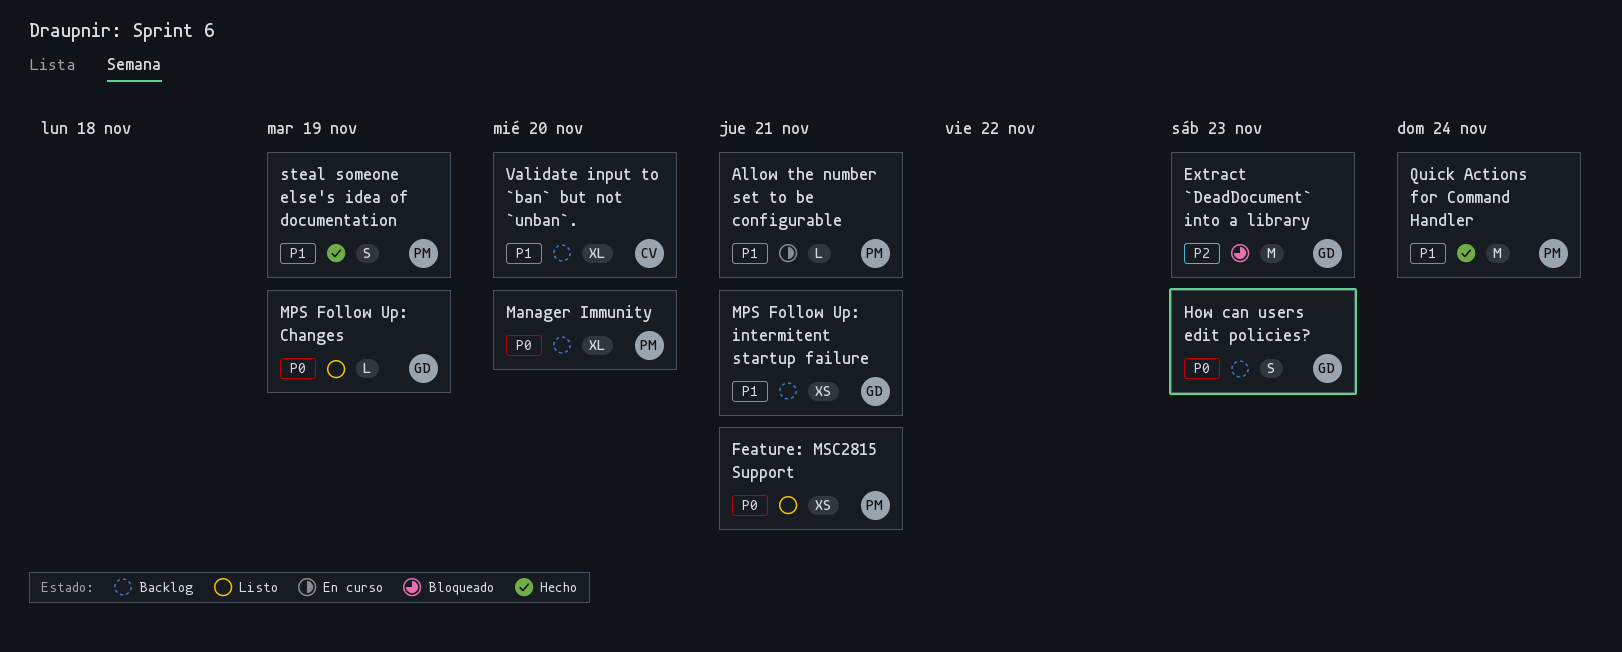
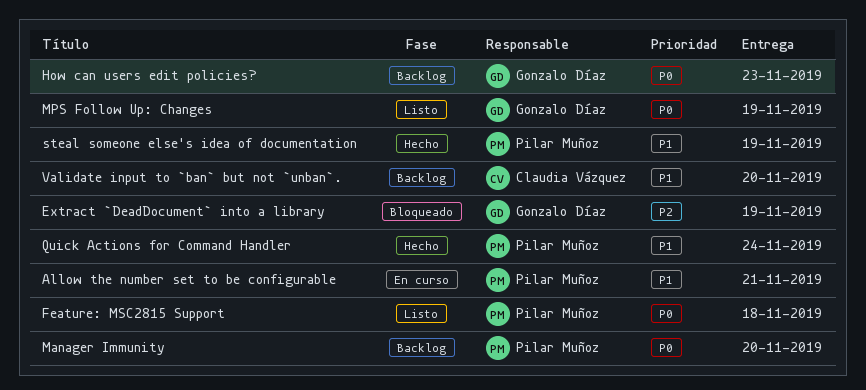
Extract `DeadDocument` into a library, due: Nov 23 -> Nov 19
Feature: MSC2815 Support, due: Nov 21 -> Nov 18
MPS Follow Up: intermitent startup failure: present -> none

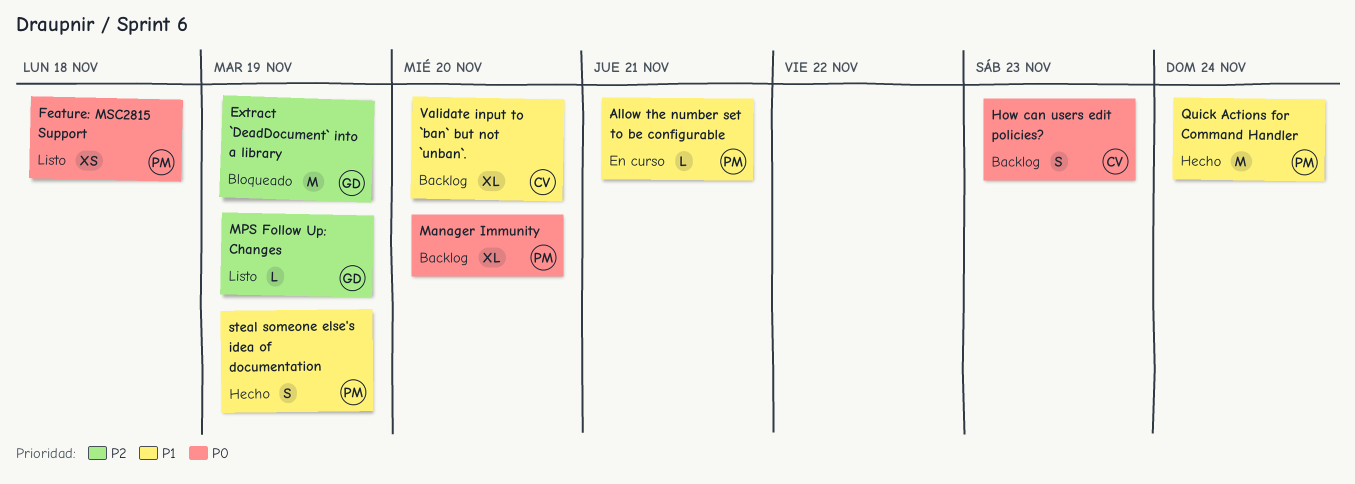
How can users edit policies?, owner: Gonzalo Díaz -> Claudia Vázquez
MPS Follow Up: Changes, priority: P0 -> P2

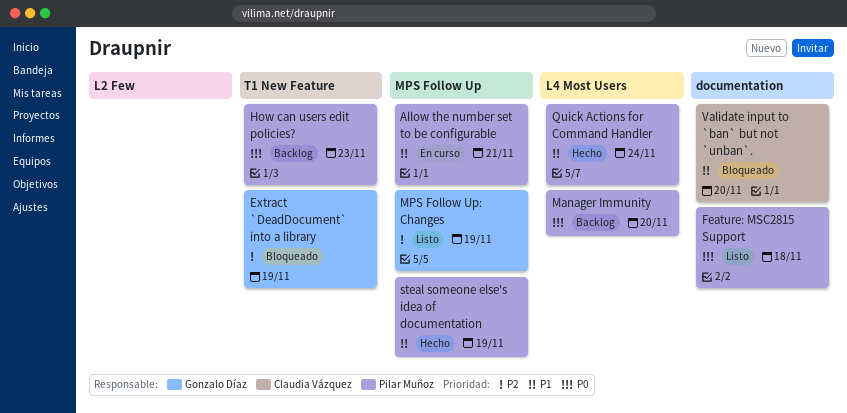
How can users edit policies?, owner: Claudia Vázquez -> Pilar Muñoz
Validate input to `ban` but not `unban`., status: Backlog -> Bloqueado

